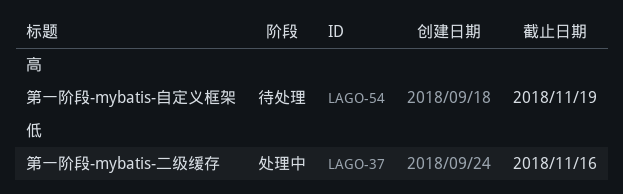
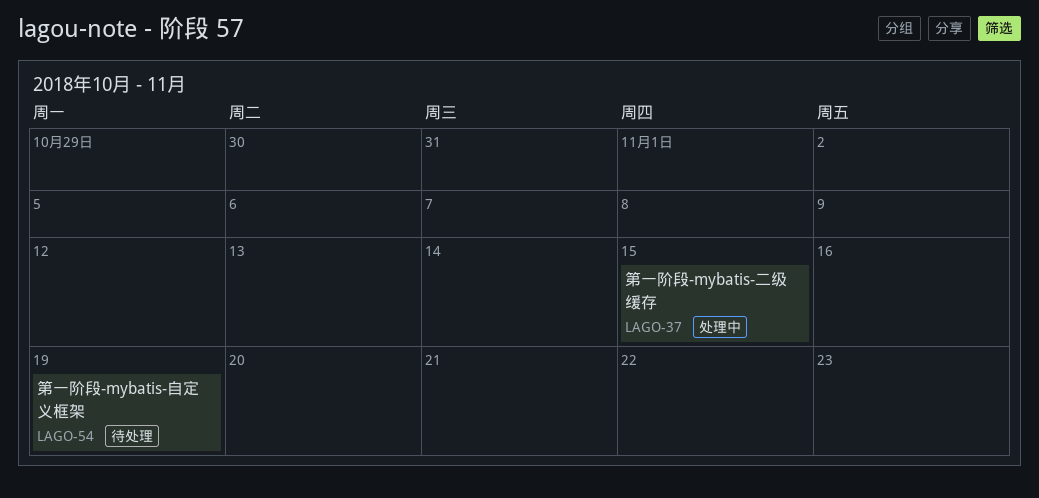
LAGO-37, due: Nov 16 -> Nov 15

